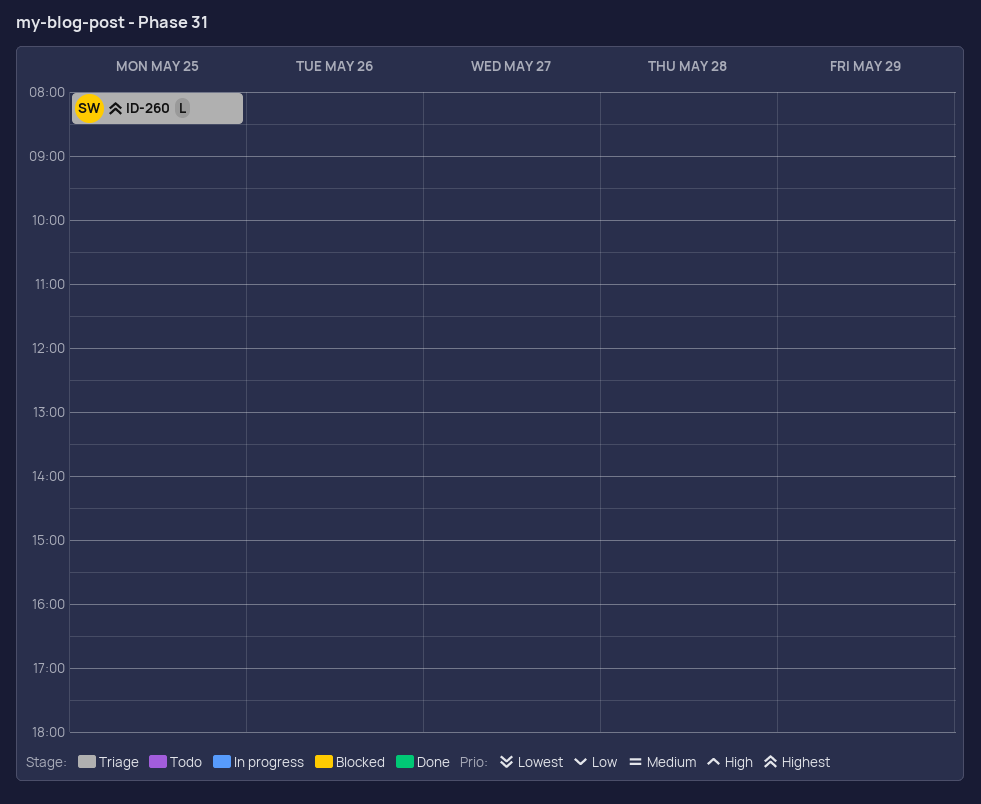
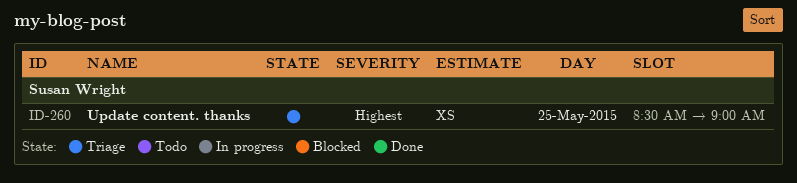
ID-260, estimate: L -> XS
ID-260, begins: 08:00 -> 08:30
ID-260, ends: 08:30 -> 09:00

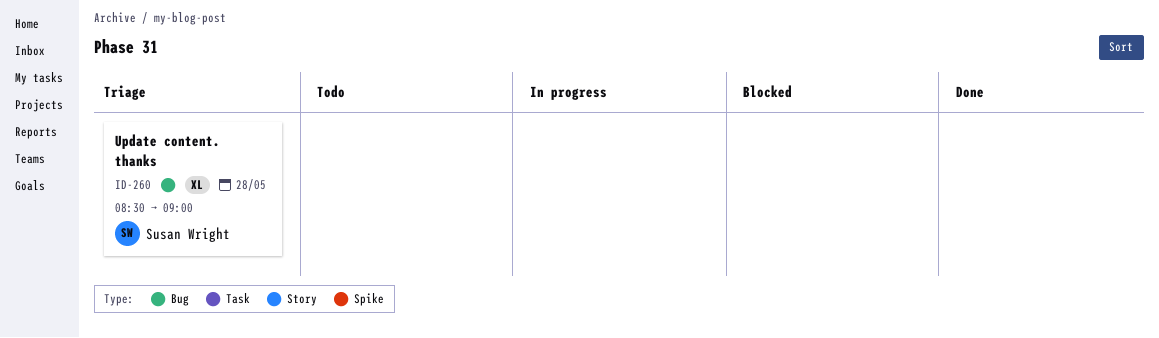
ID-260, estimate: XS -> XL
ID-260, day: May 25 -> May 28

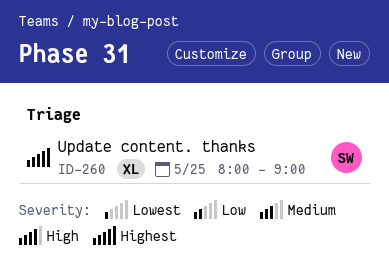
ID-260, day: May 28 -> May 25
ID-260, begins: 08:30 -> 08:00

